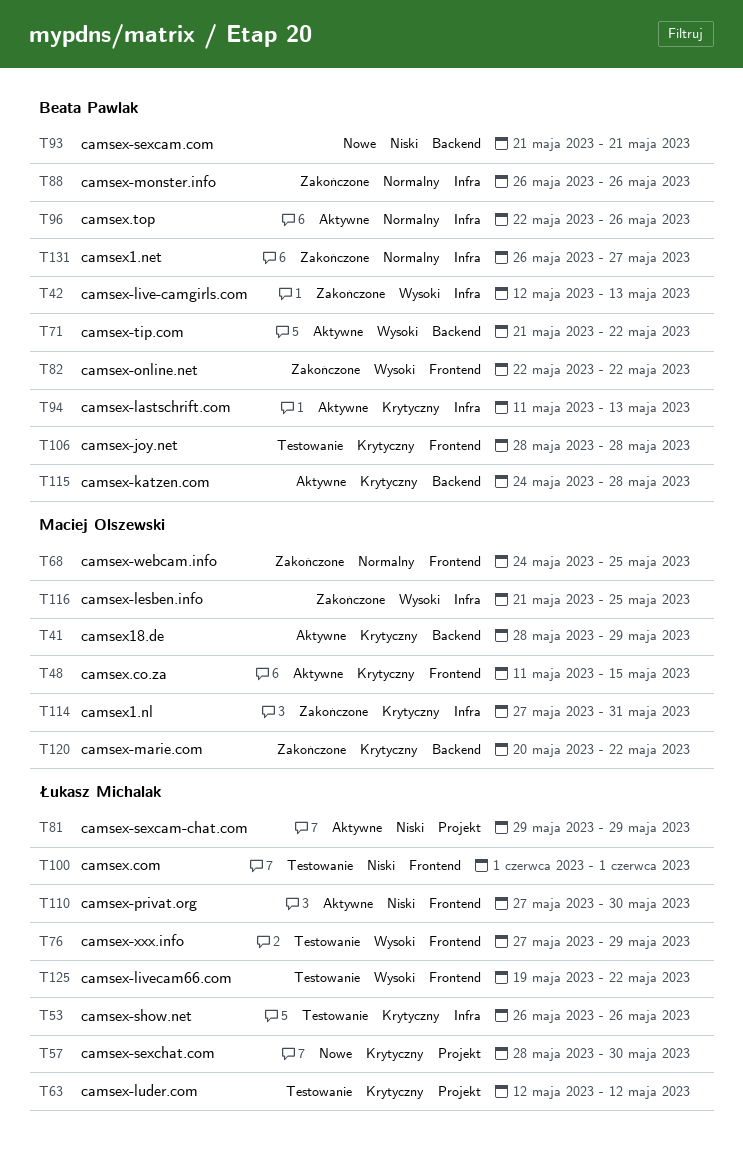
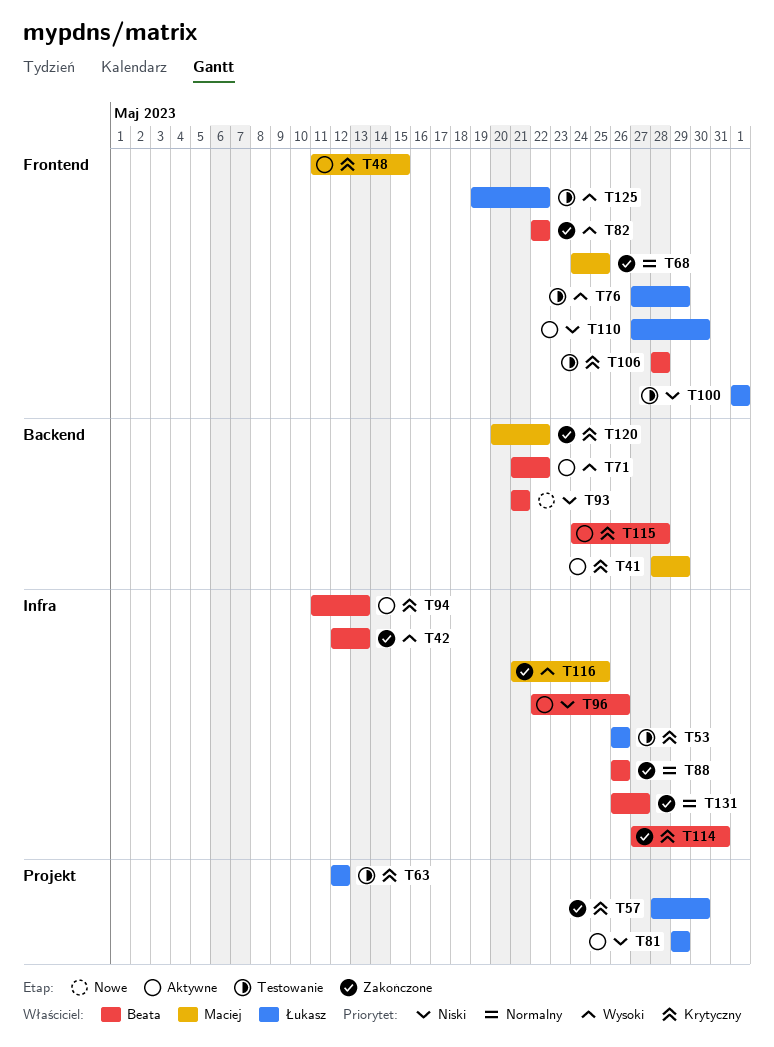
T57, status: Nowe -> Zakończone
T96, priority: Normalny -> Niski
T114, owner: Maciej Olszewski -> Beata Pawlak

